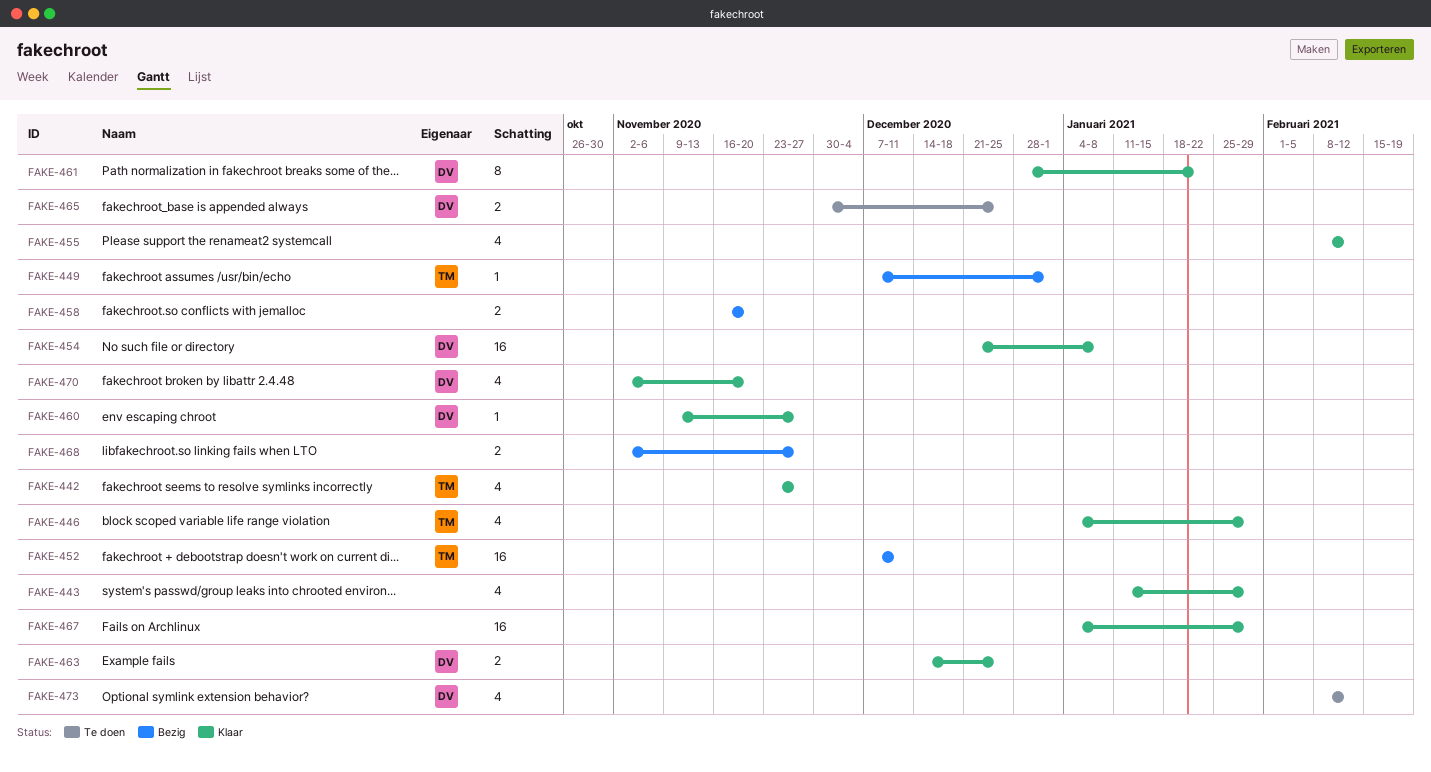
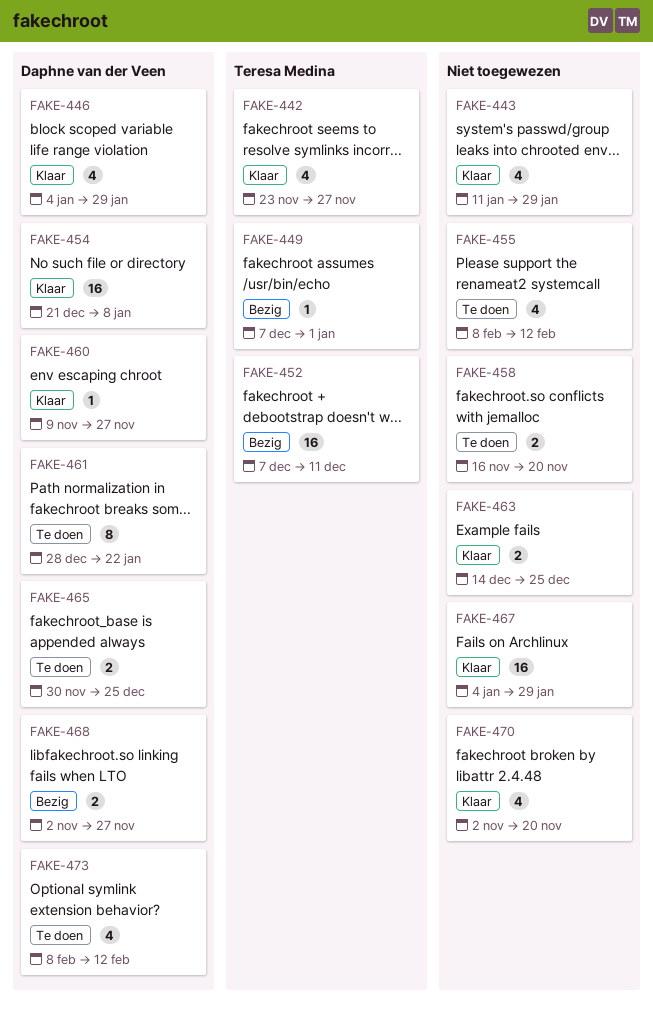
FAKE-446, owner: Teresa Medina -> Daphne van der Veen
FAKE-455, status: Klaar -> Te doen
FAKE-458, status: Bezig -> Te doen
FAKE-461, status: Klaar -> Te doen
FAKE-463, owner: Daphne van der Veen -> none
FAKE-468, owner: none -> Daphne van der Veen
FAKE-470, owner: Daphne van der Veen -> none

